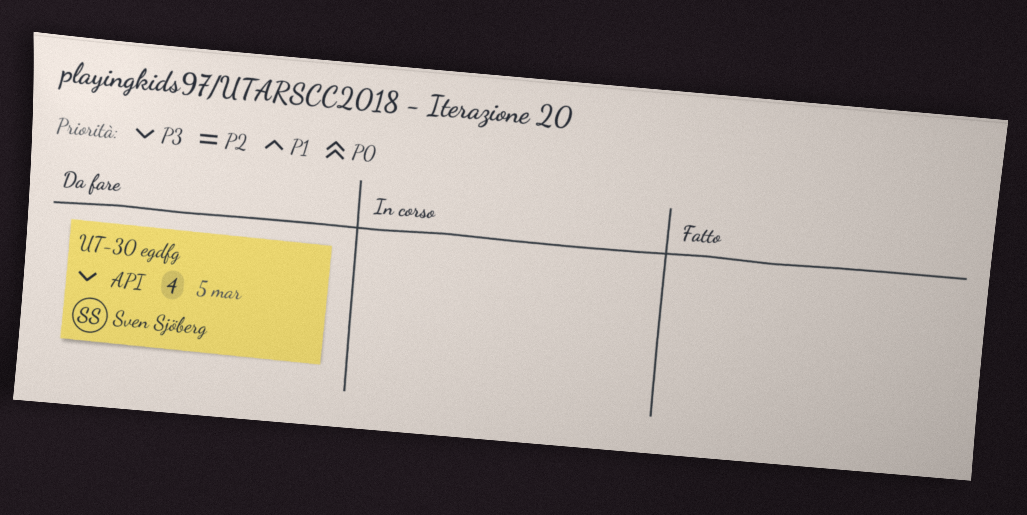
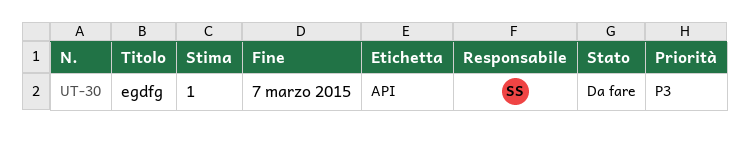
UT-30, estimate: 4 -> 1
UT-30, due: Mar 5 -> Mar 7

